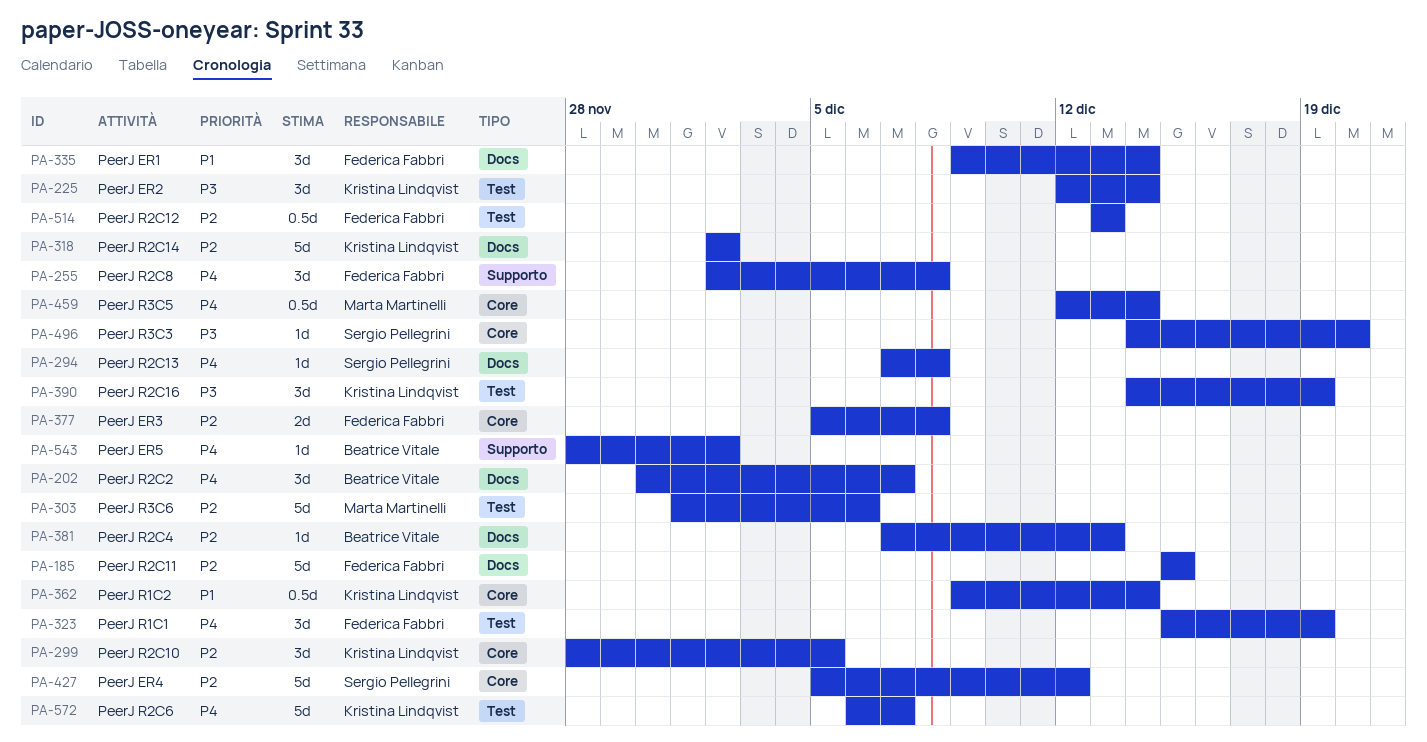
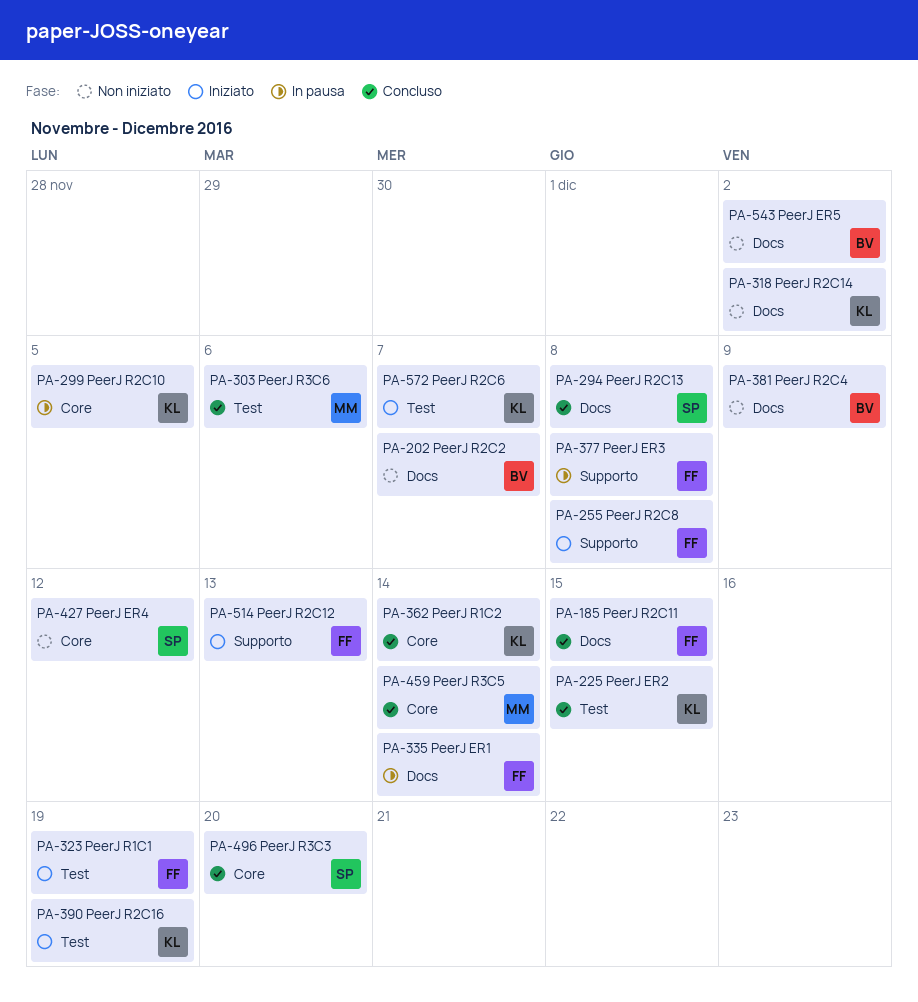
PA-225, due: Dec 14 -> Dec 15
PA-377, label: Core -> Supporto
PA-381, due: Dec 13 -> Dec 9
PA-514, label: Test -> Supporto
PA-543, label: Supporto -> Docs

